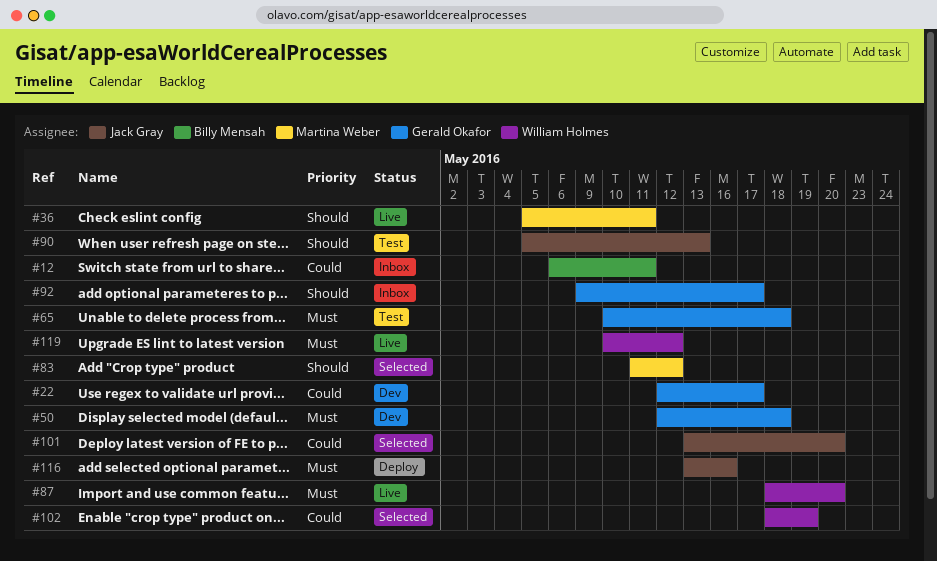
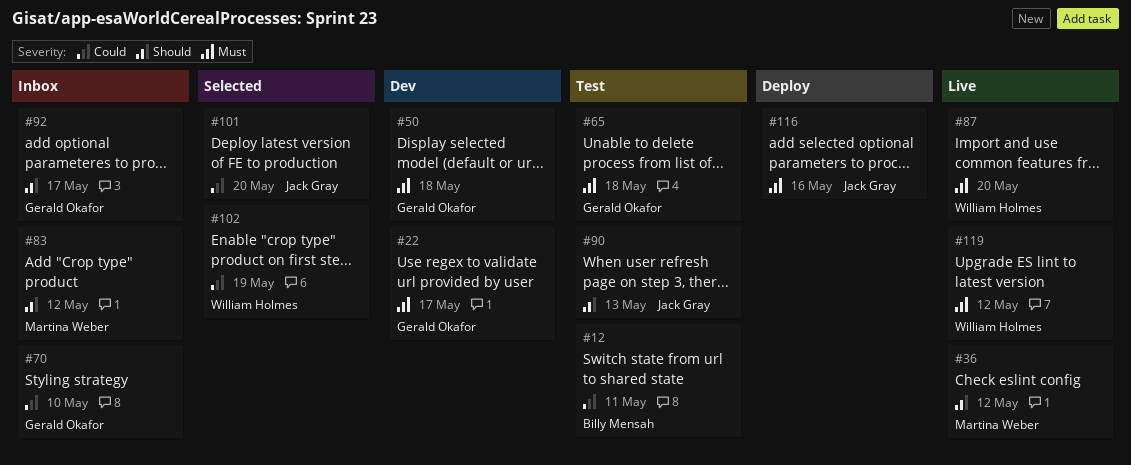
#12, status: Inbox -> Test
#22, priority: Could -> Must
#36, due: May 11 -> May 12
#70: none -> present
#83, status: Selected -> Inbox

